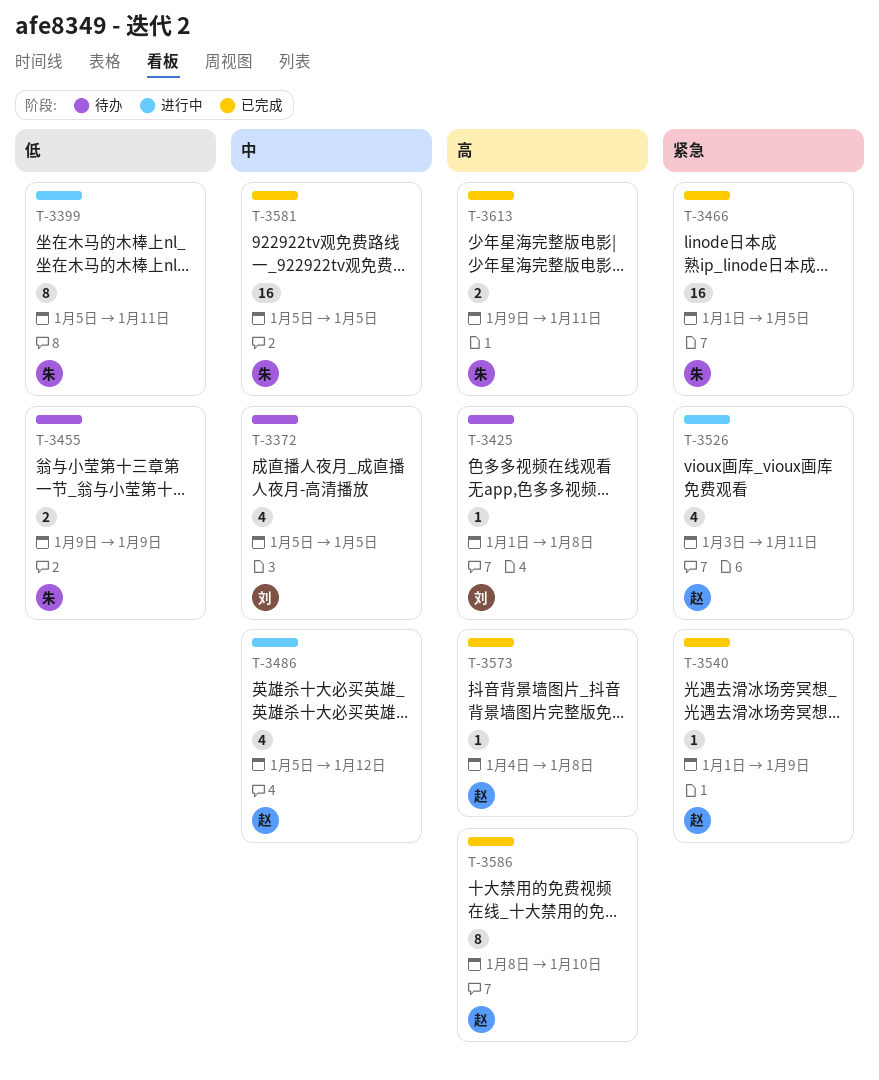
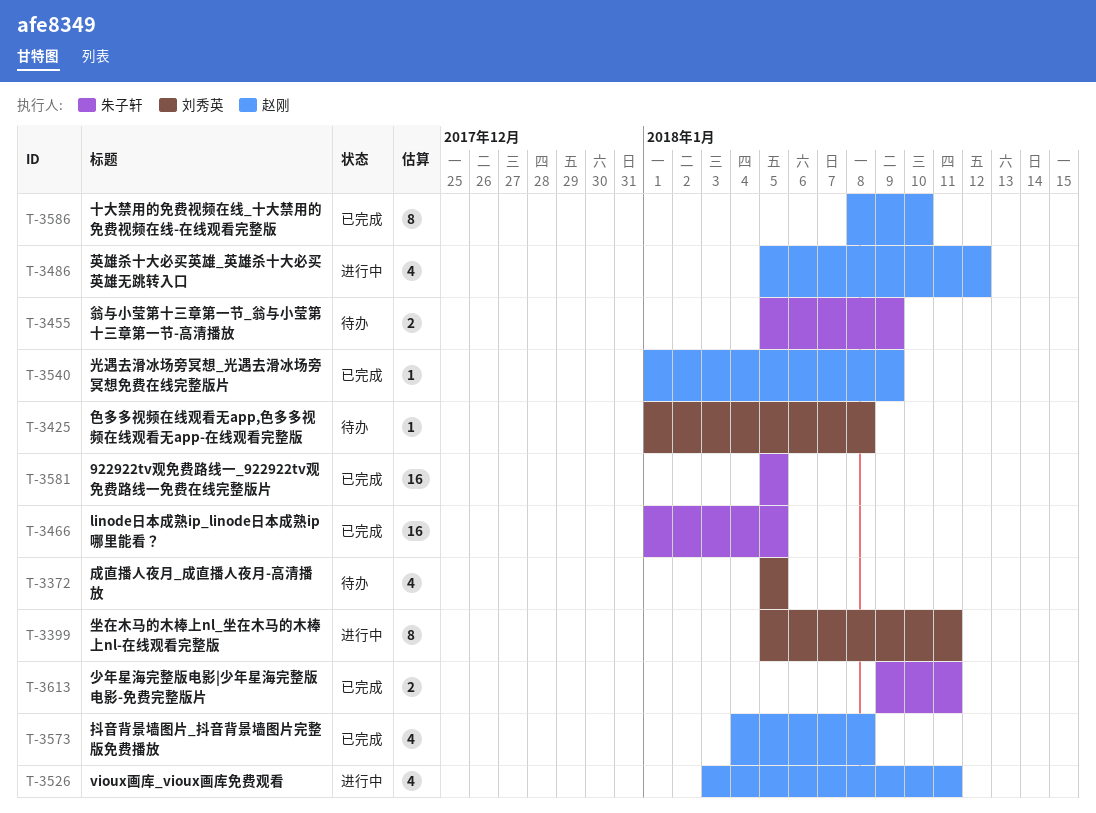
T-3399, owner: 朱子轩 -> 刘秀英
T-3455, start: Jan 9 -> Jan 5
T-3573, estimate: 1 -> 4

